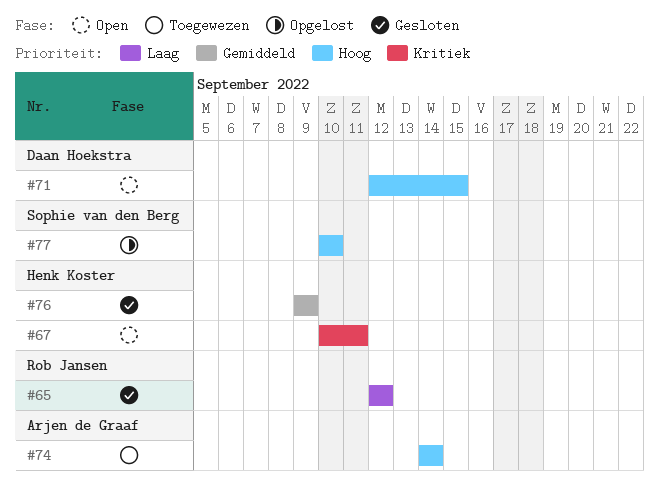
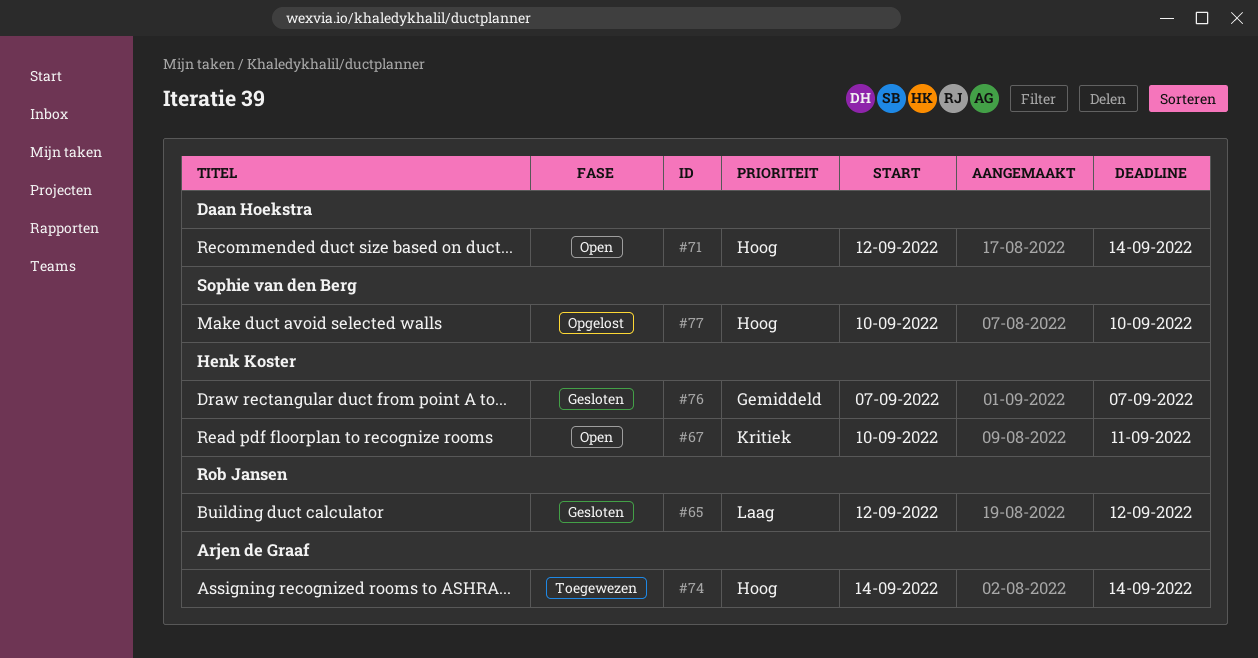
#71, due: Sep 15 -> Sep 14
#76, start: Sep 9 -> Sep 7
#76, due: Sep 9 -> Sep 7

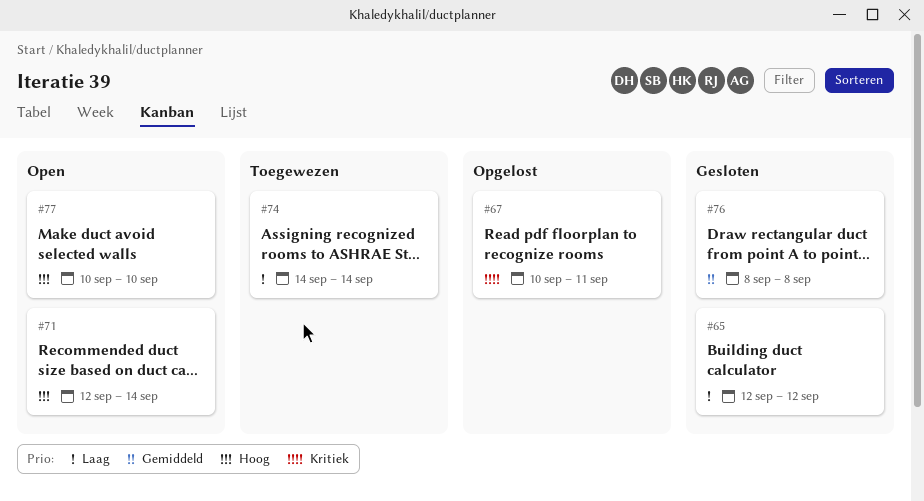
#67, status: Open -> Opgelost
#74, priority: Hoog -> Laag
#76, start: Sep 7 -> Sep 8
#76, due: Sep 7 -> Sep 8
#77, status: Opgelost -> Open

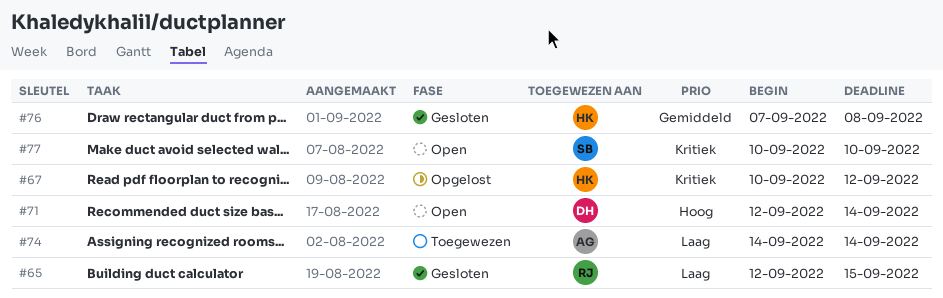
#65, due: Sep 12 -> Sep 15
#67, due: Sep 11 -> Sep 12
#76, start: Sep 8 -> Sep 7
#77, priority: Hoog -> Kritiek

